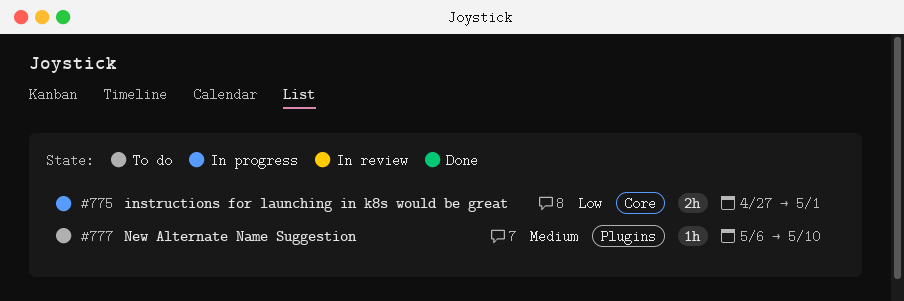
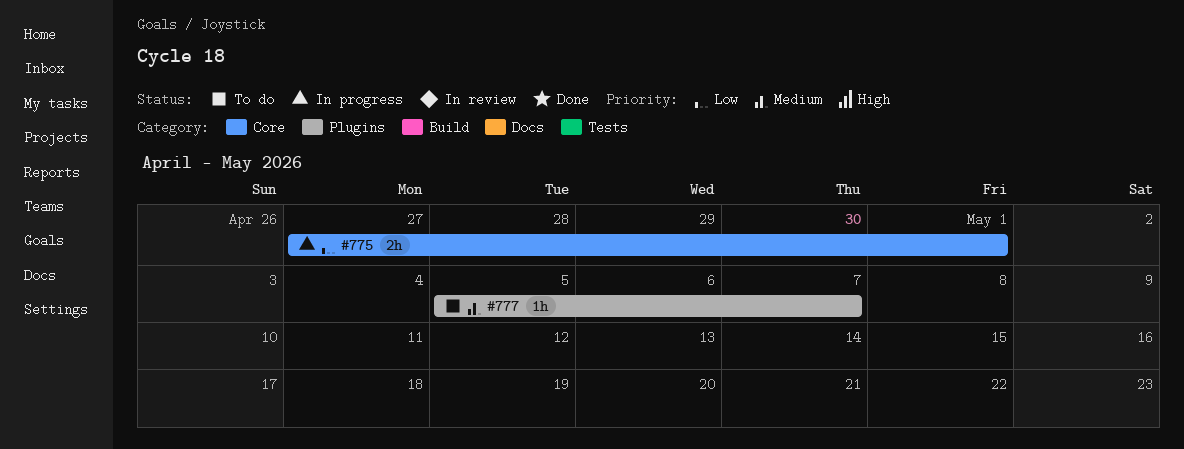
#777, start: May 6 -> May 5
#777, due: May 10 -> May 7

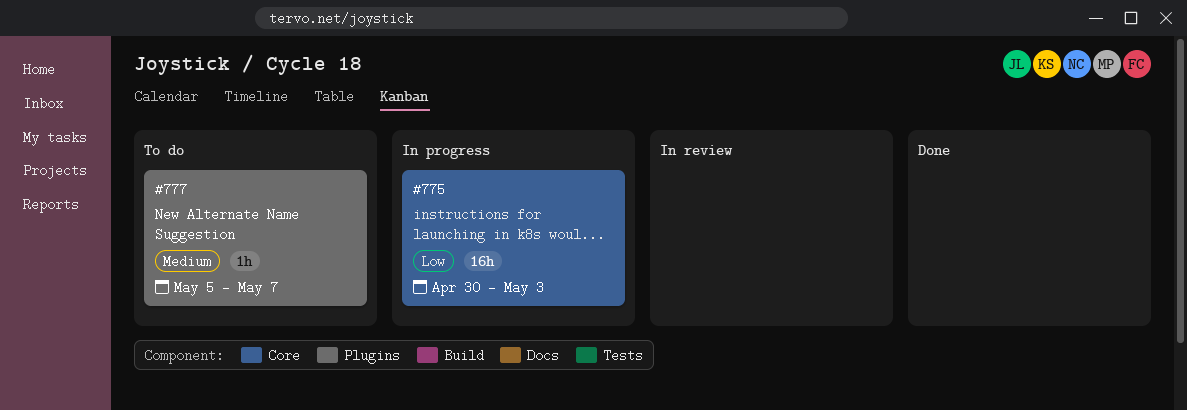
#775, estimate: 2h -> 16h
#775, start: Apr 27 -> Apr 30
#775, due: May 1 -> May 3

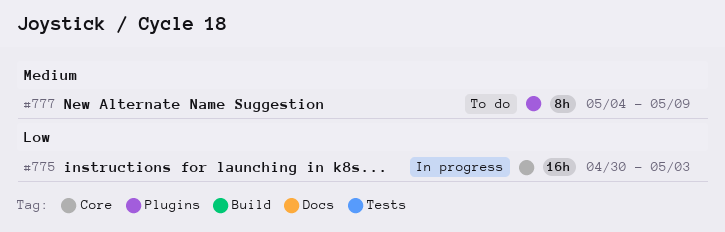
#777, estimate: 1h -> 8h
#777, start: May 5 -> May 4
#777, due: May 7 -> May 9

